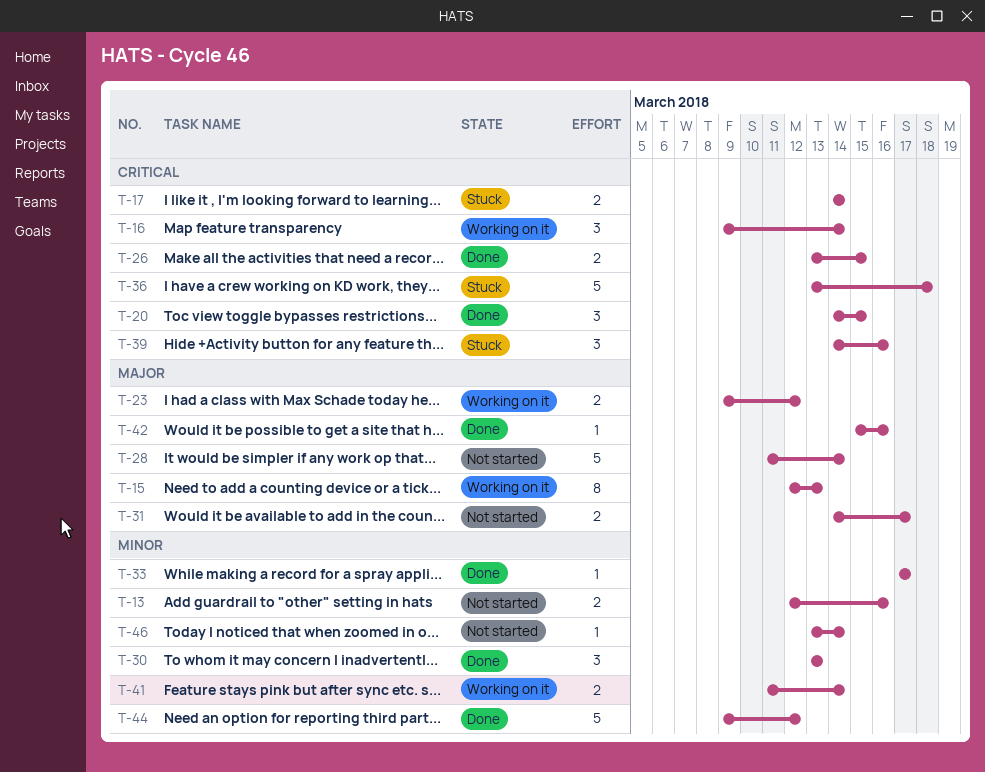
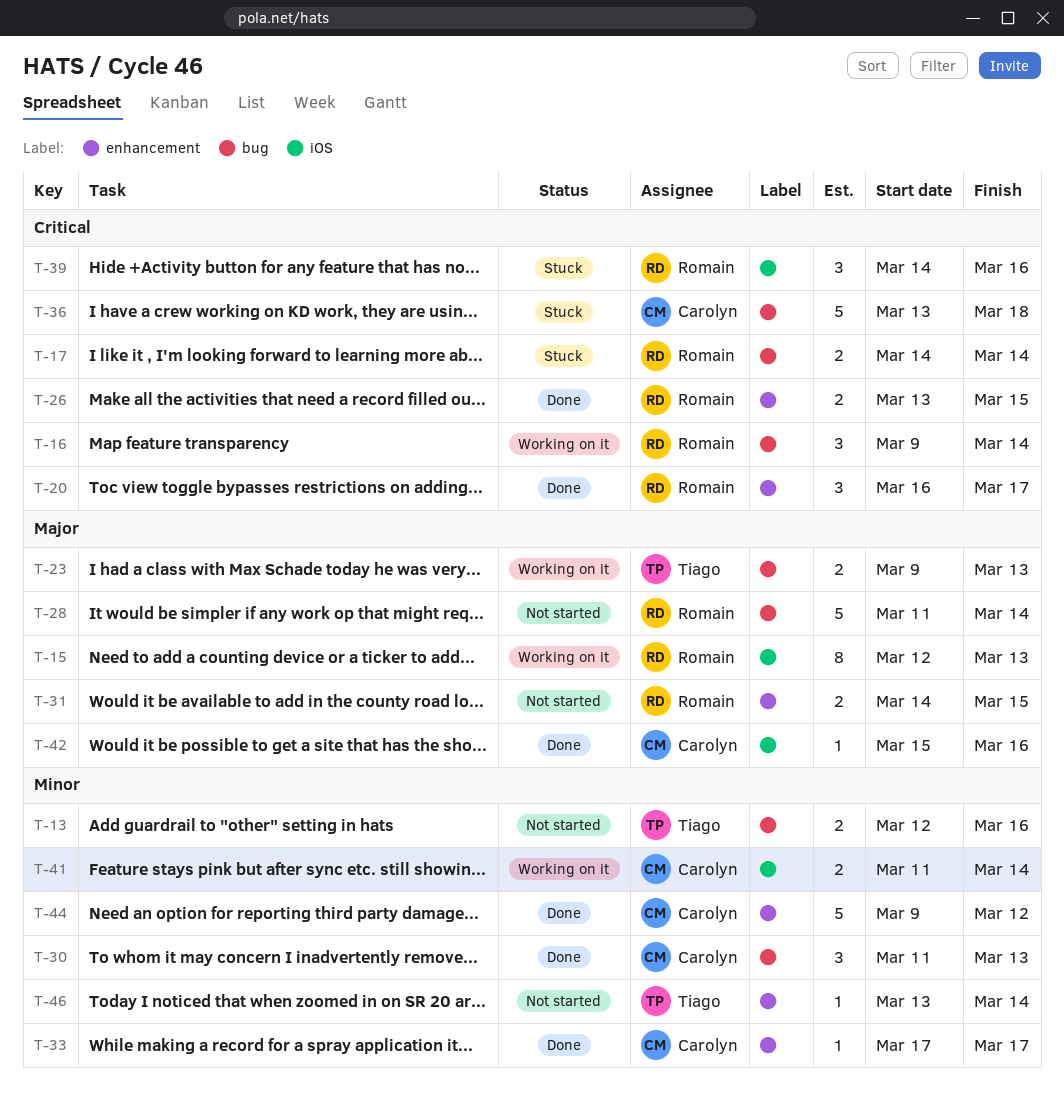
T-20, start: Mar 14 -> Mar 16
T-20, due: Mar 15 -> Mar 17
T-23, due: Mar 12 -> Mar 13
T-30, start: Mar 13 -> Mar 11
T-31, due: Mar 17 -> Mar 15

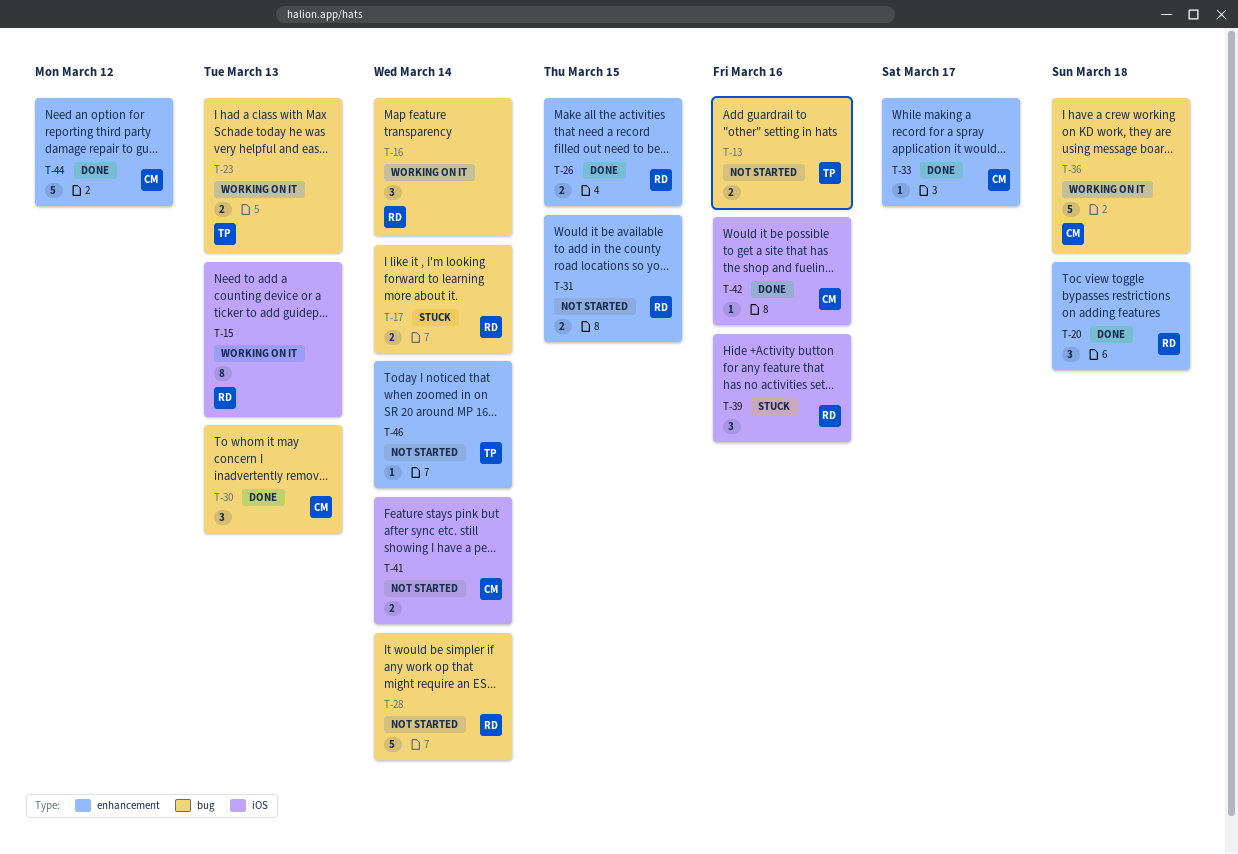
T-20, due: Mar 17 -> Mar 18
T-36, status: Stuck -> Working on it
T-41, status: Working on it -> Not started

